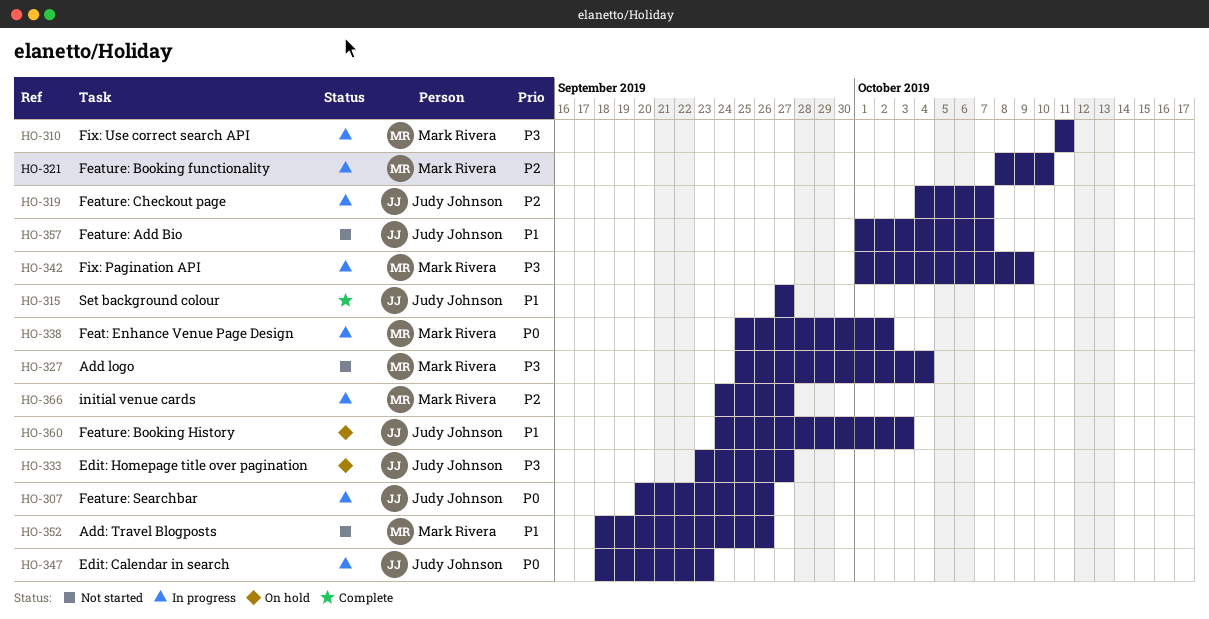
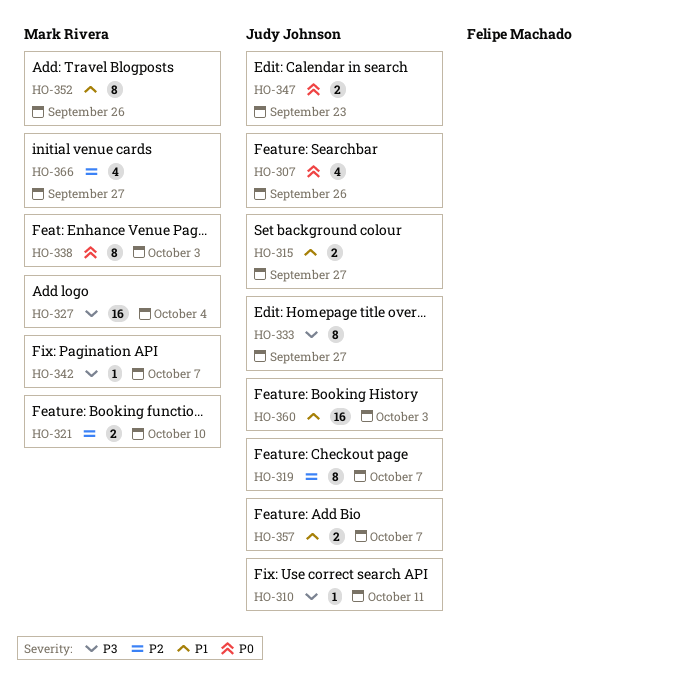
HO-310, owner: Mark Rivera -> Judy Johnson
HO-338, due: Oct 2 -> Oct 3
HO-342, due: Oct 9 -> Oct 7

